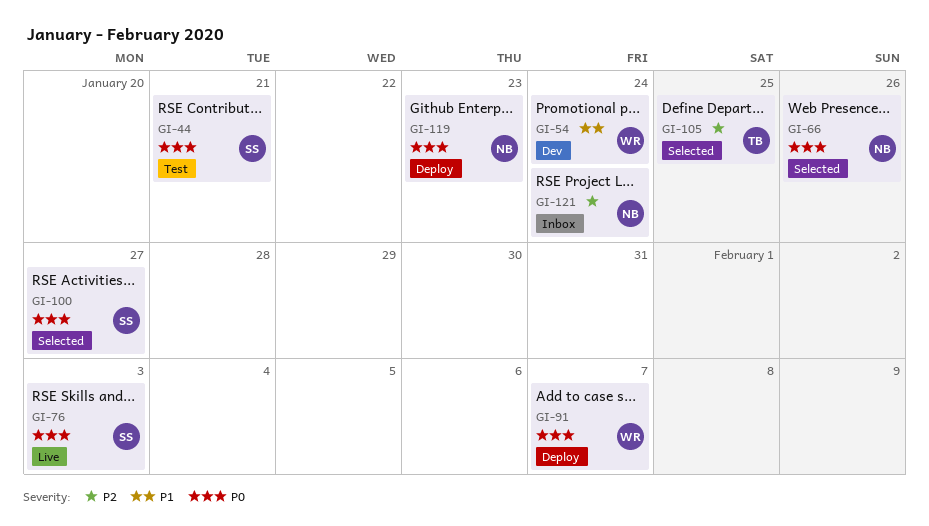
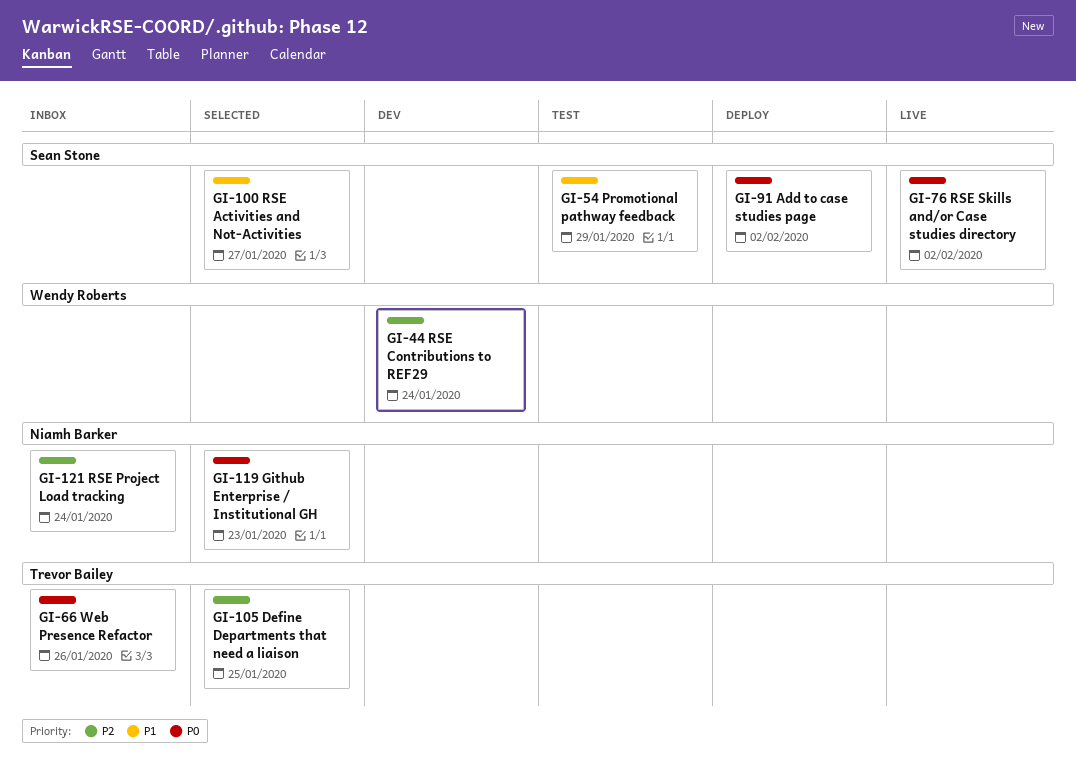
GI-44, status: Test -> Dev
GI-44, owner: Sean Stone -> Wendy Roberts
GI-44, priority: P0 -> P2
GI-44, due: Jan 21 -> Jan 24
GI-54, status: Dev -> Test
GI-54, owner: Wendy Roberts -> Sean Stone
GI-54, due: Jan 24 -> Jan 29
GI-66, status: Selected -> Inbox
GI-66, owner: Niamh Barker -> Trevor Bailey
GI-76, due: Feb 3 -> Feb 2
GI-91, owner: Wendy Roberts -> Sean Stone
GI-91, due: Feb 7 -> Feb 2
GI-100, priority: P0 -> P1
GI-119, status: Deploy -> Selected

